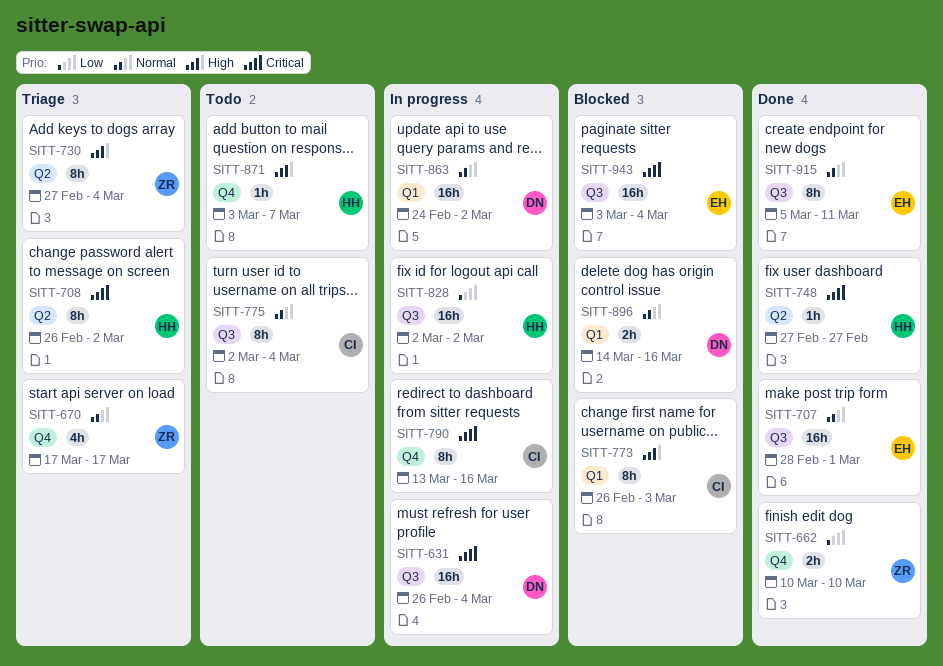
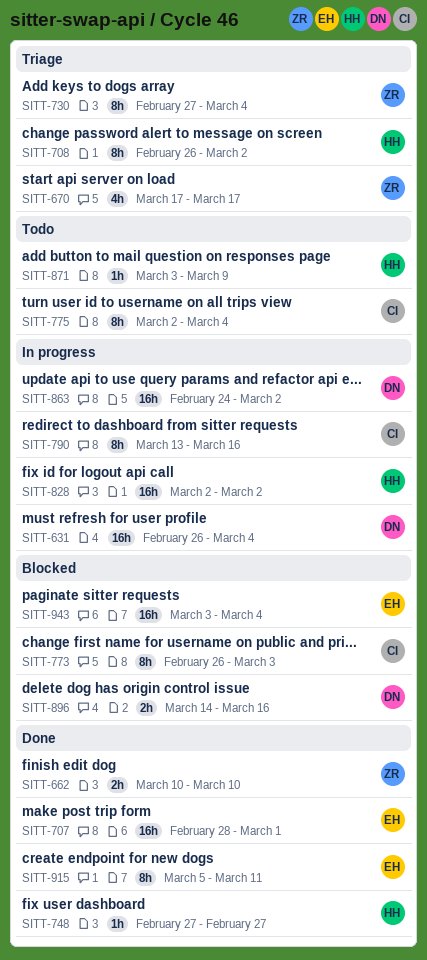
SITT-871, due: Mar 7 -> Mar 9

